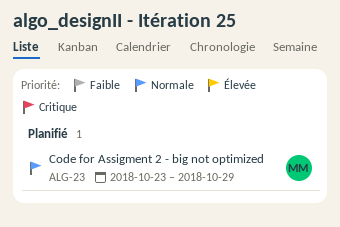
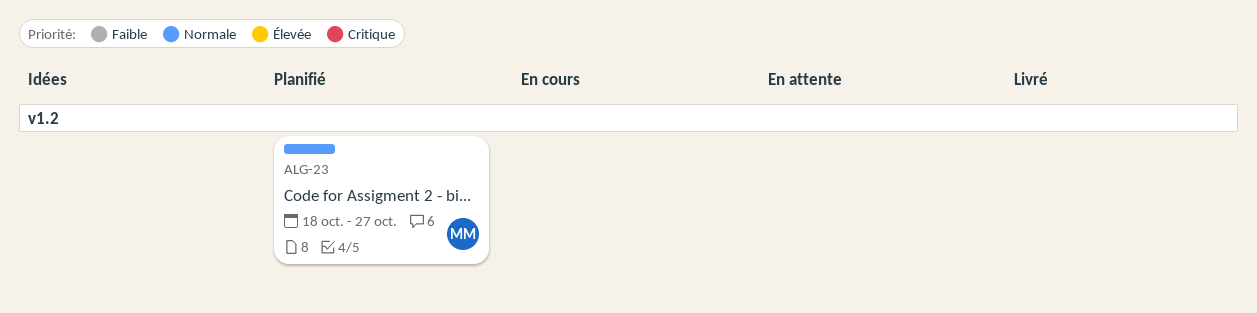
ALG-23, start: Oct 23 -> Oct 18
ALG-23, due: Oct 29 -> Oct 27

